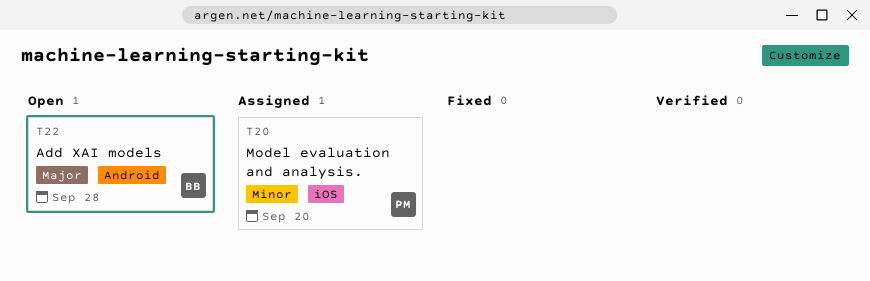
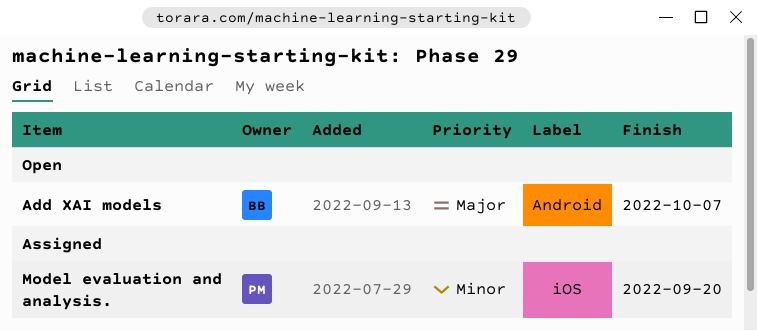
Add XAI models, due: Sep 28 -> Oct 7

